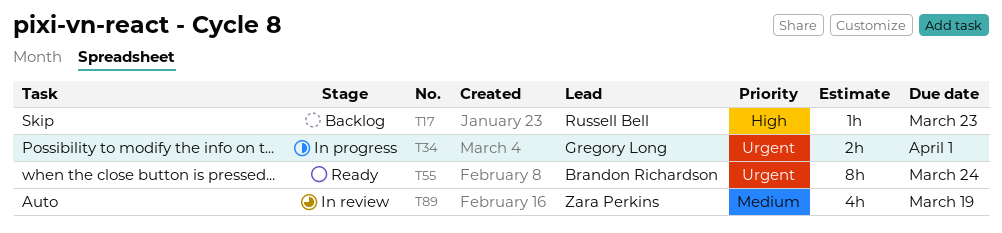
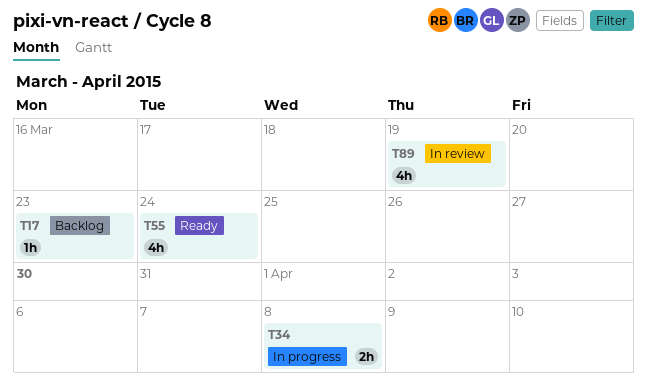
T34, due: Apr 1 -> Apr 8
T55, estimate: 8h -> 4h

